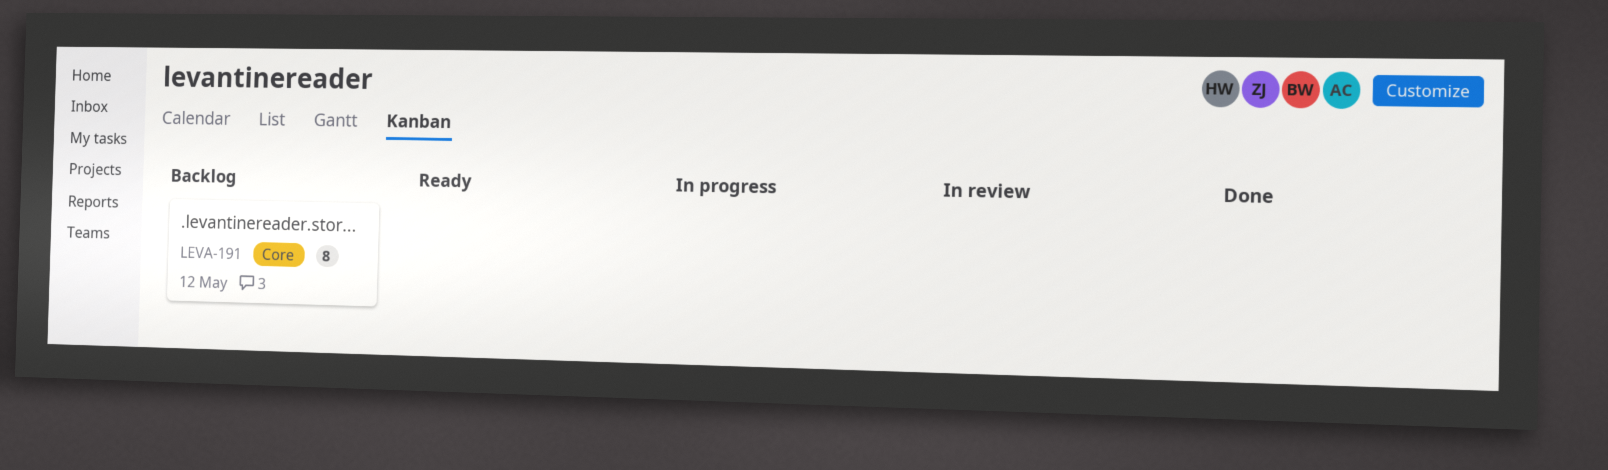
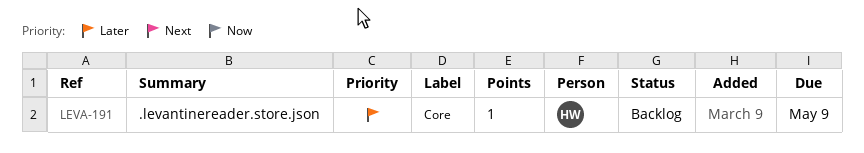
LEVA-191, estimate: 8 -> 1
LEVA-191, due: May 12 -> May 9

